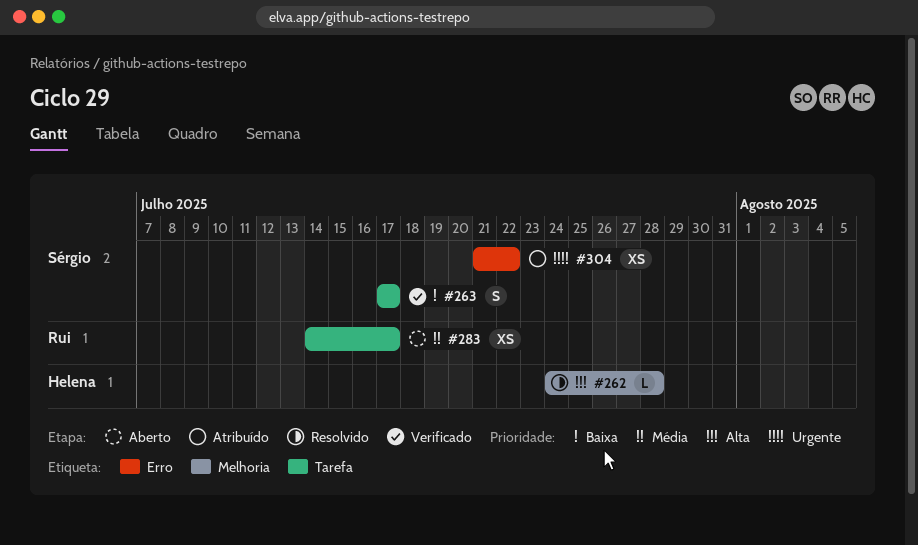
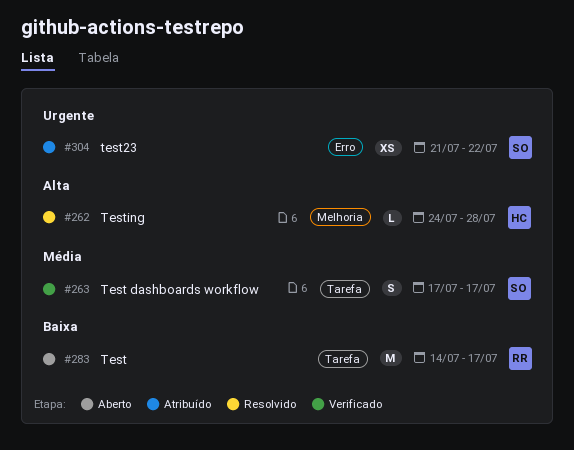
#263, priority: Baixa -> Média
#283, priority: Média -> Baixa
#283, estimate: XS -> M

